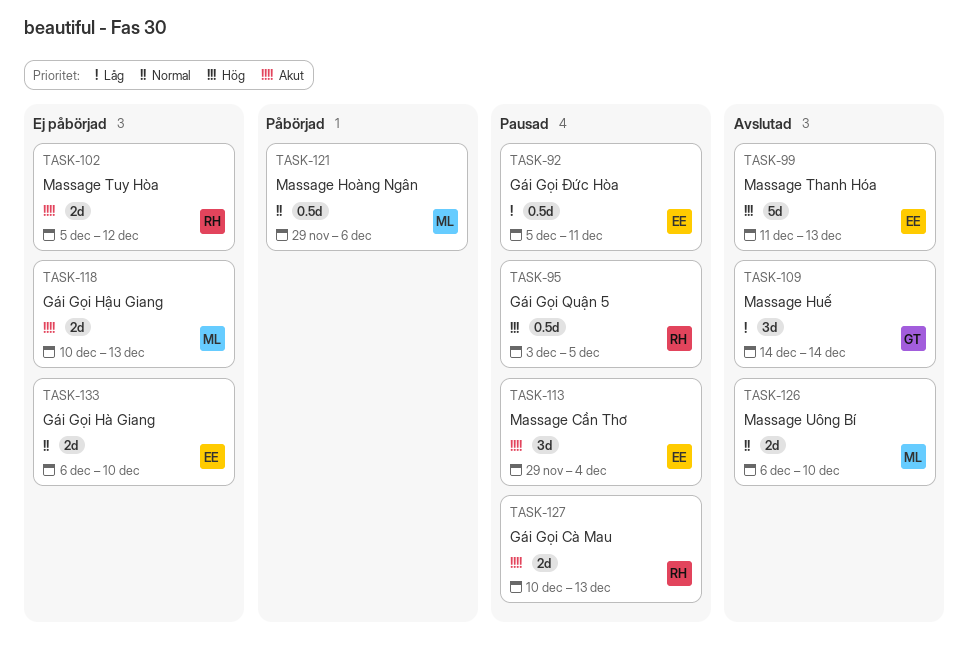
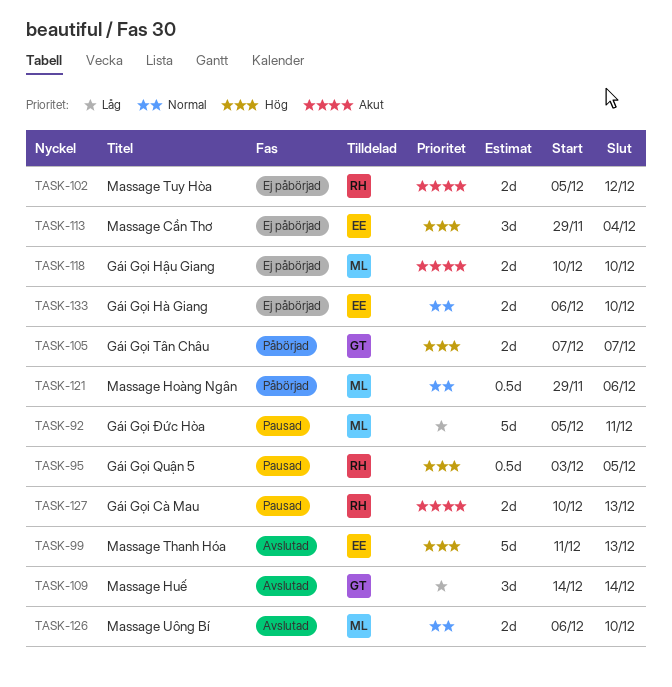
TASK-92, owner: EE -> ML
TASK-92, estimate: 0.5d -> 5d
TASK-105: none -> present
TASK-113, status: Pausad -> Ej påbörjad
TASK-113, priority: Akut -> Hög
TASK-118, due: Dec 13 -> Dec 10

